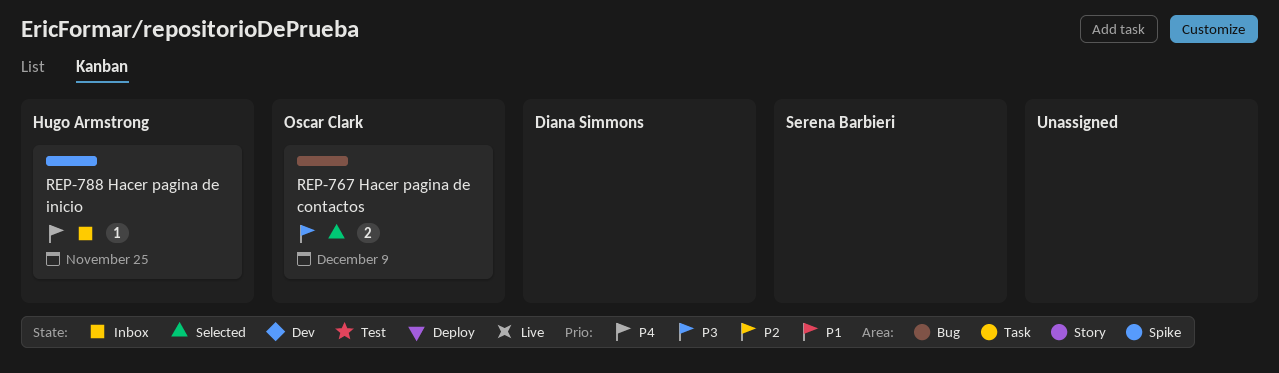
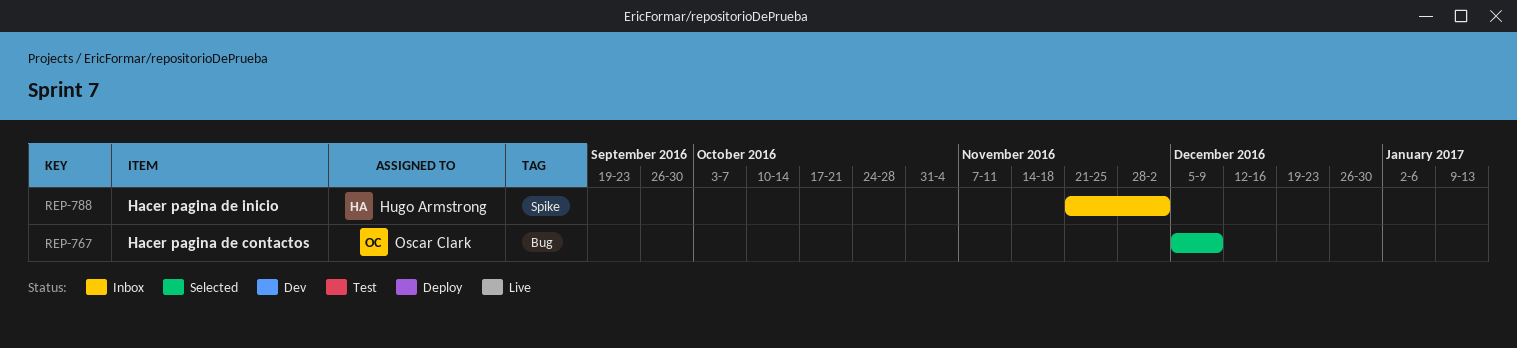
REP-788, due: Nov 25 -> Dec 2

